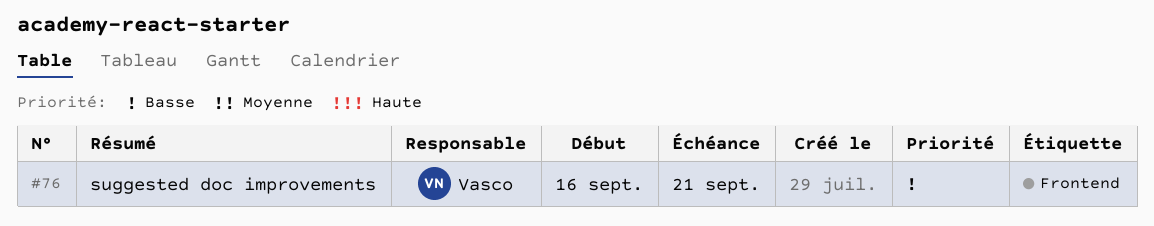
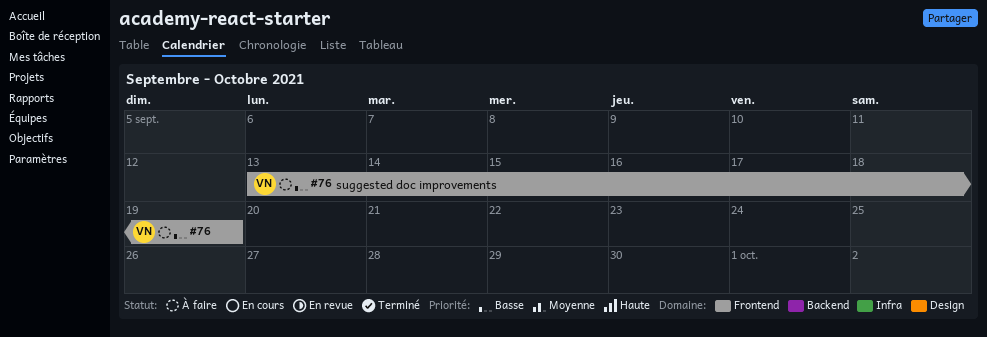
#76, start: Sep 16 -> Sep 13
#76, due: Sep 21 -> Sep 19

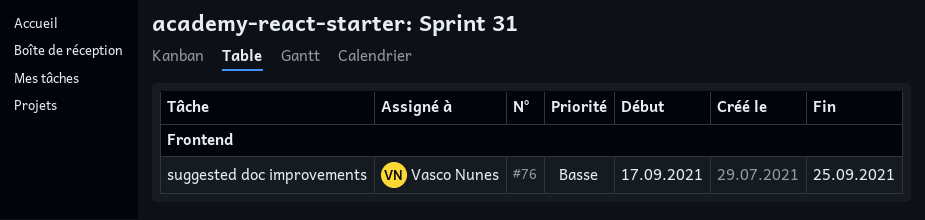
#76, start: Sep 13 -> Sep 17
#76, due: Sep 19 -> Sep 25

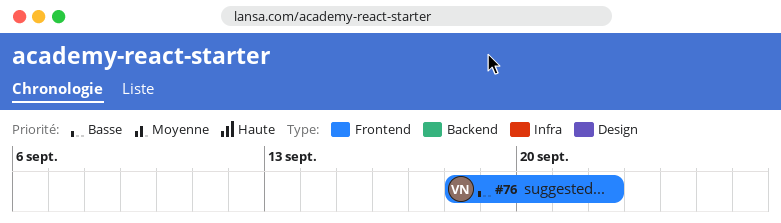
#76, start: Sep 17 -> Sep 18
#76, due: Sep 25 -> Sep 22

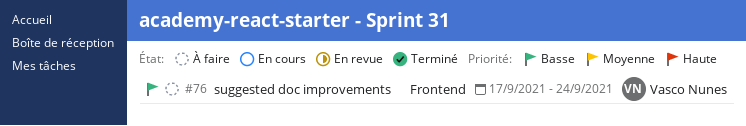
#76, start: Sep 18 -> Sep 17
#76, due: Sep 22 -> Sep 24

